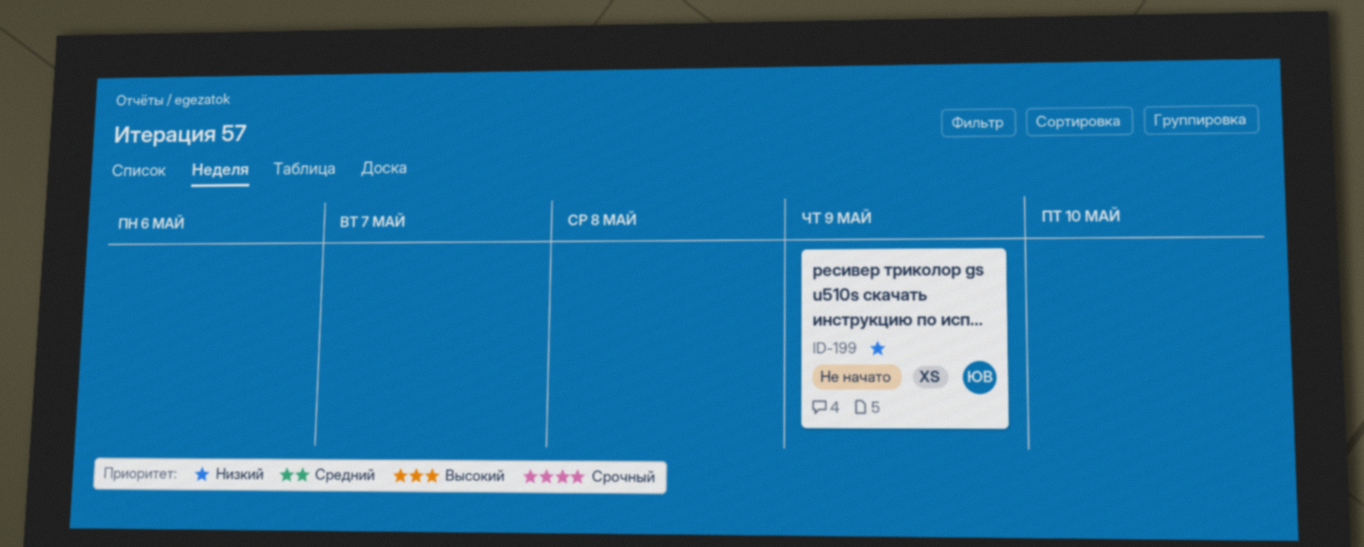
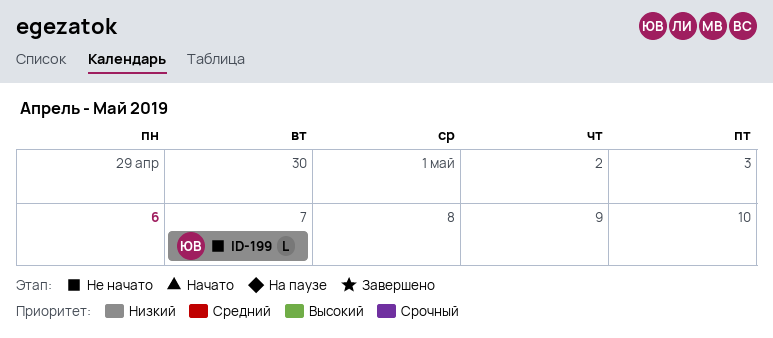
ID-199, estimate: XS -> L
ID-199, due: May 9 -> May 7

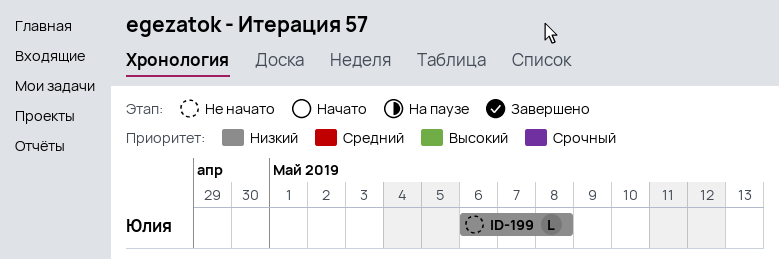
ID-199, start: May 7 -> May 6
ID-199, due: May 7 -> May 8

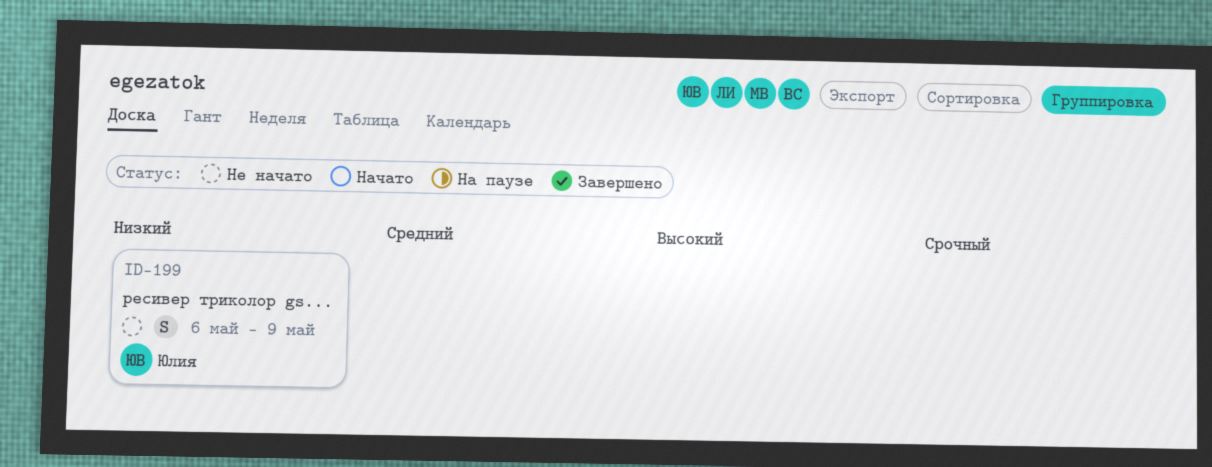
ID-199, estimate: L -> S
ID-199, due: May 8 -> May 9

